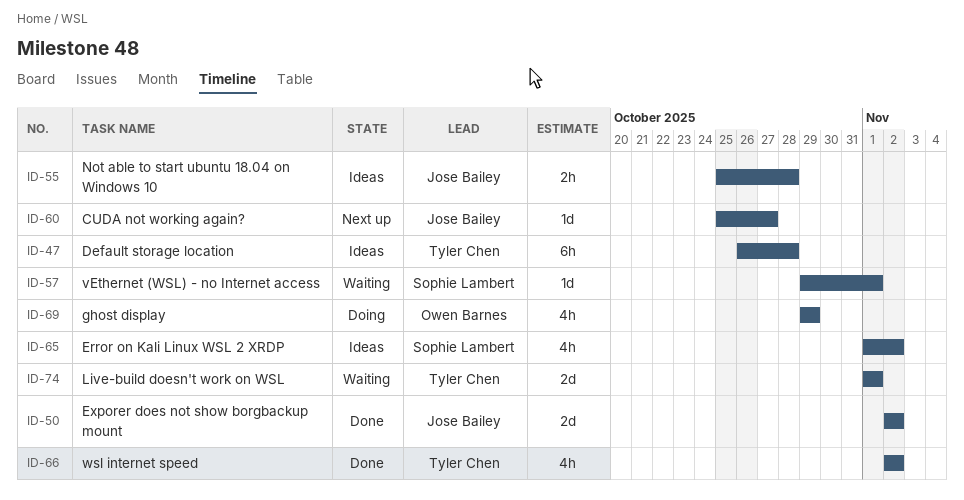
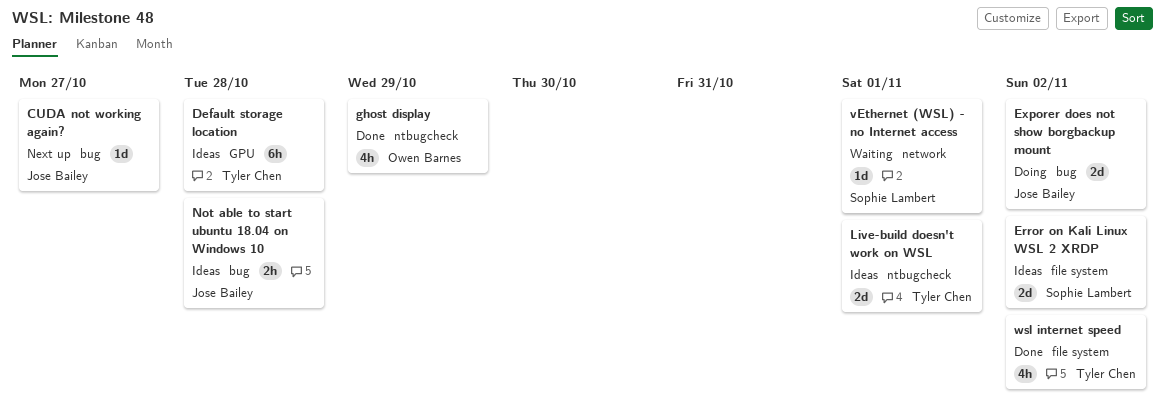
Error on Kali Linux WSL 2 XRDP, estimate: 4h -> 2d
Exporer does not show borgbackup mount, status: Done -> Doing
ghost display, status: Doing -> Done
Live-build doesn't work on WSL, status: Waiting -> Ideas

